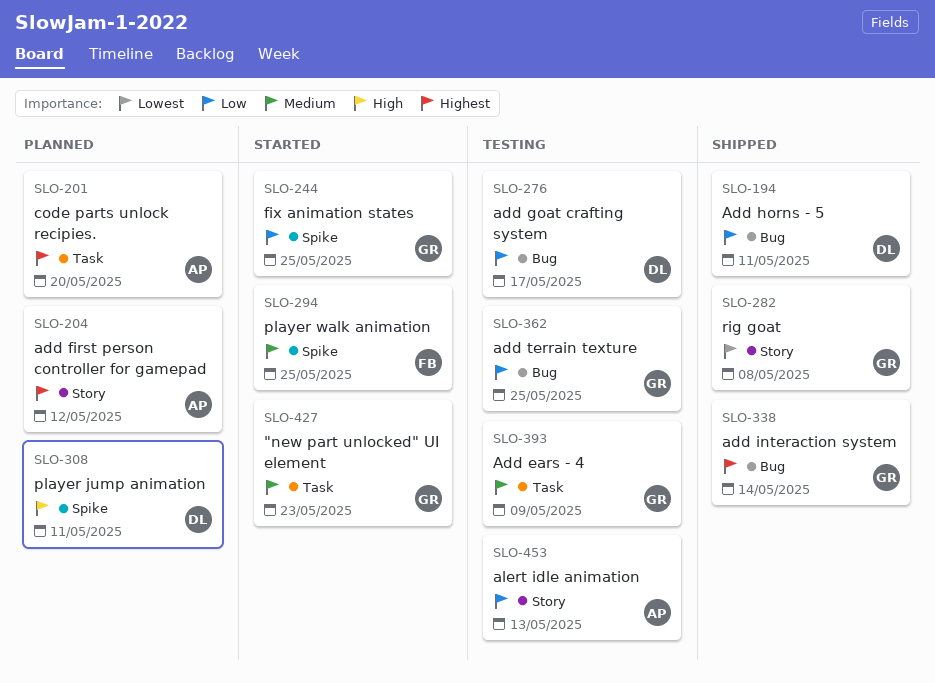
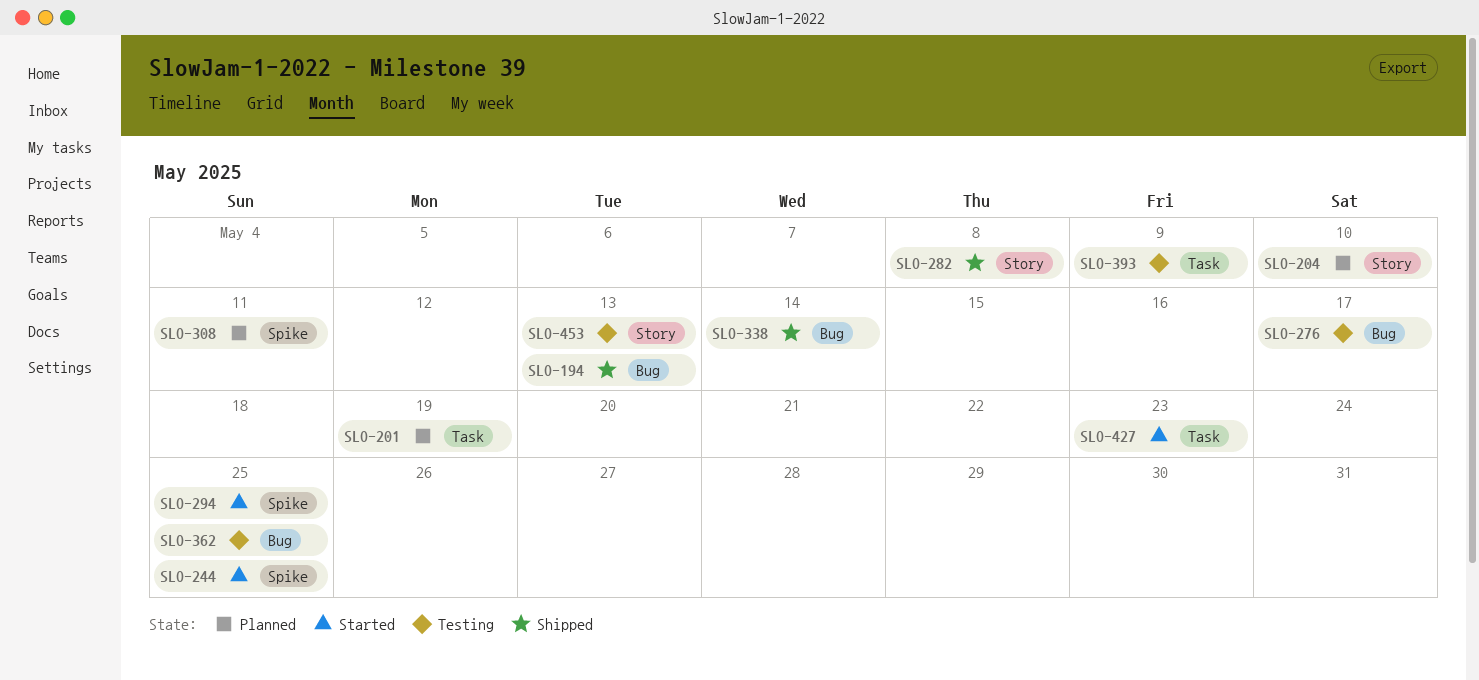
SLO-194, due: May 11 -> May 13
SLO-201, due: May 20 -> May 19
SLO-204, due: May 12 -> May 10

